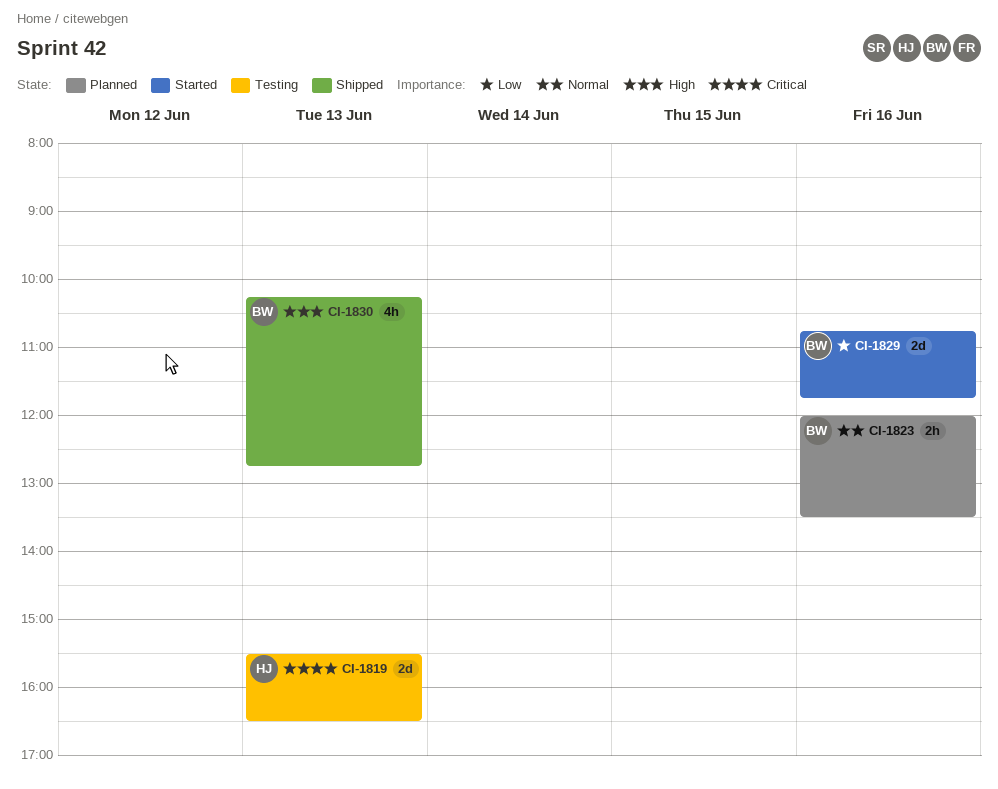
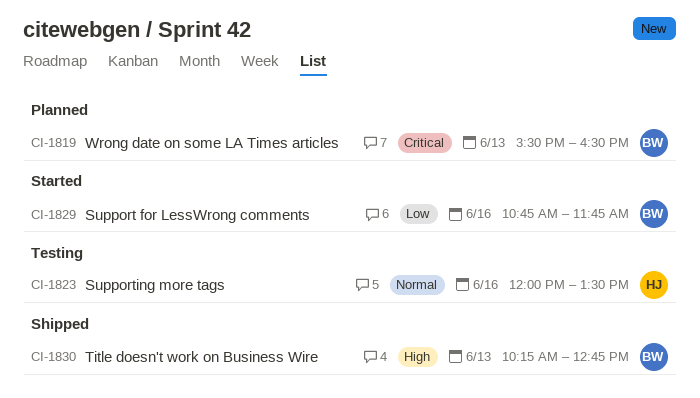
CI-1819, status: Testing -> Planned
CI-1819, owner: HJ -> BW
CI-1823, status: Planned -> Testing
CI-1823, owner: BW -> HJ

